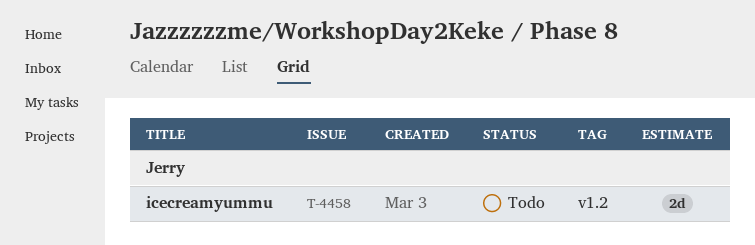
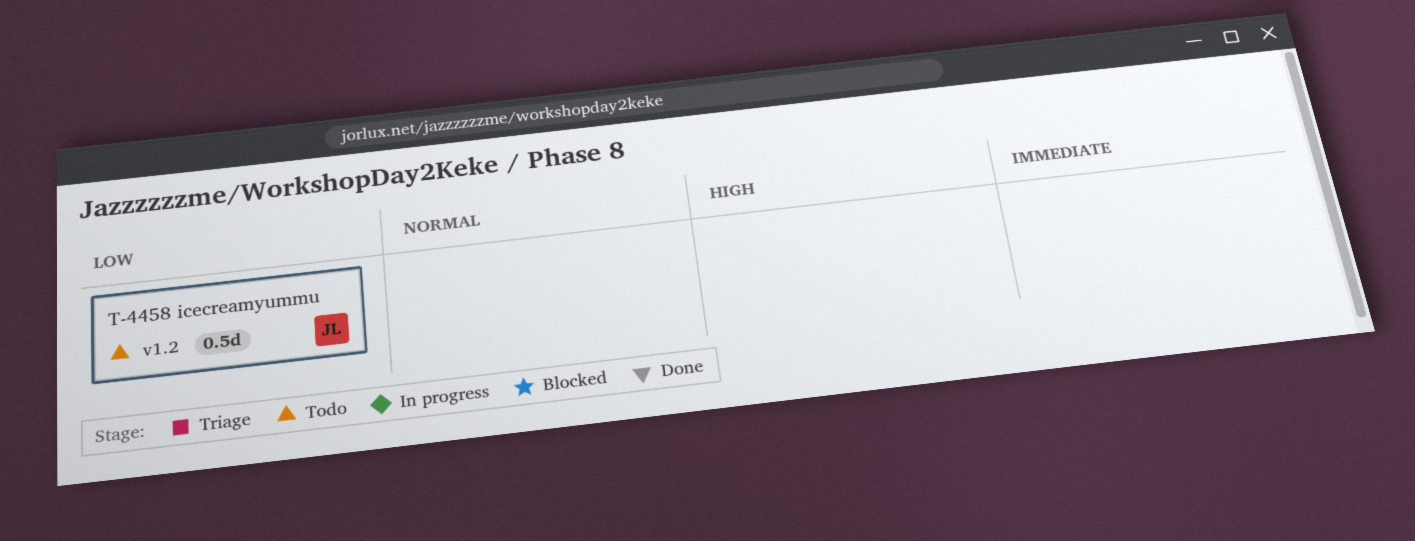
T-4458, estimate: 2d -> 0.5d

